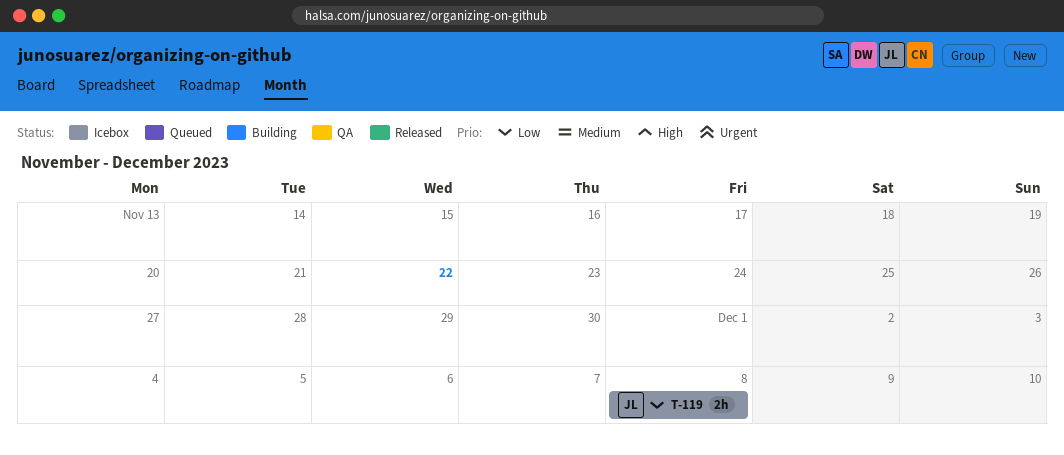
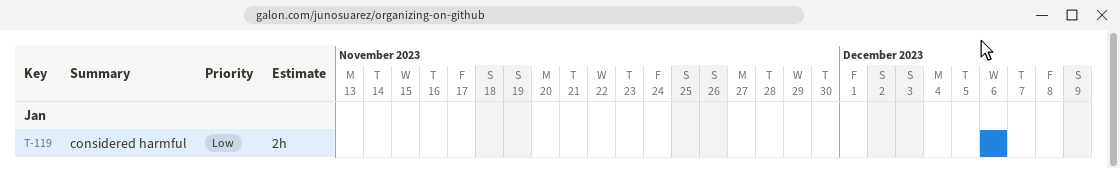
T-119, start: Dec 8 -> Dec 6
T-119, due: Dec 8 -> Dec 6

